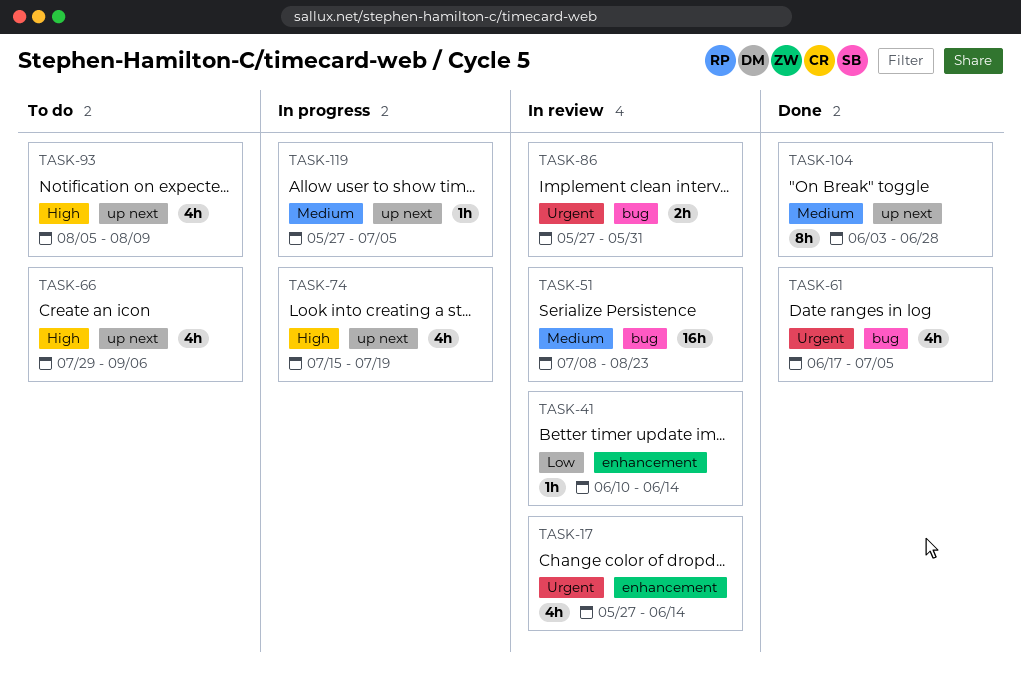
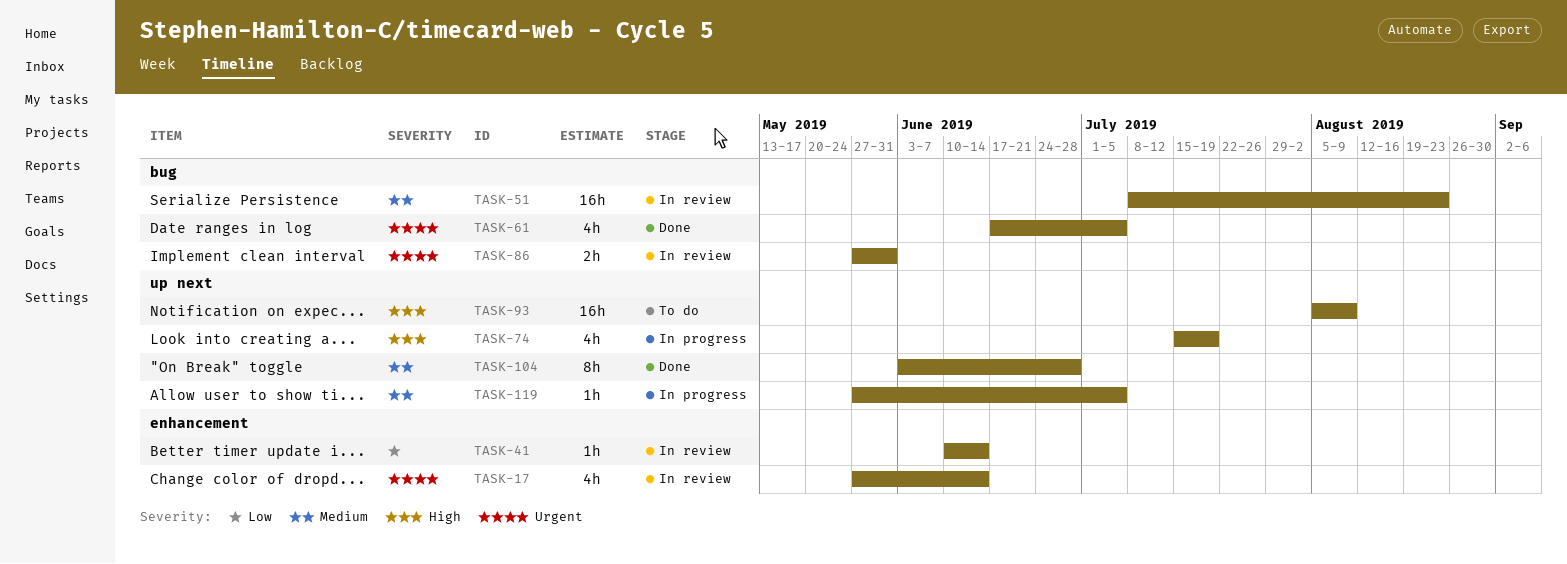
TASK-66: present -> none
TASK-93, estimate: 4h -> 16h

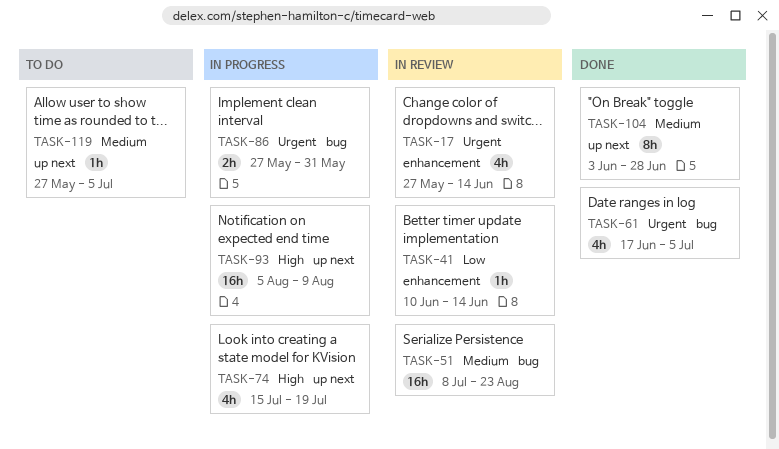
TASK-86, status: In review -> In progress
TASK-93, status: To do -> In progress
TASK-119, status: In progress -> To do

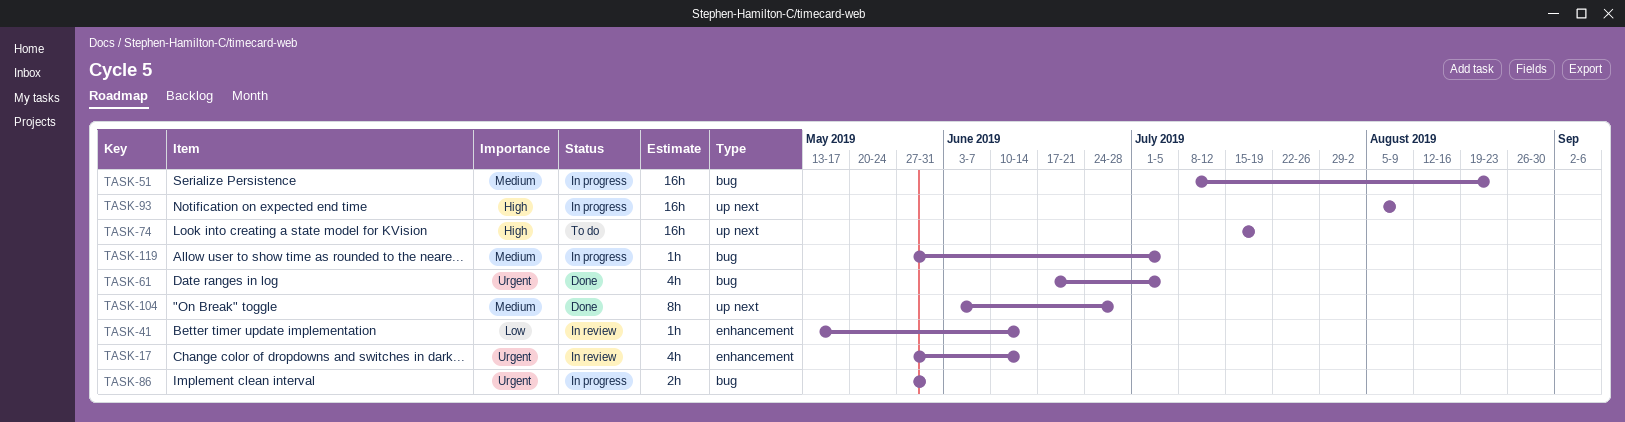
TASK-41, start: Jun 10 -> May 13
TASK-51, status: In review -> In progress
TASK-74, status: In progress -> To do
TASK-74, estimate: 4h -> 16h
TASK-119, status: To do -> In progress
TASK-119, label: up next -> bug

